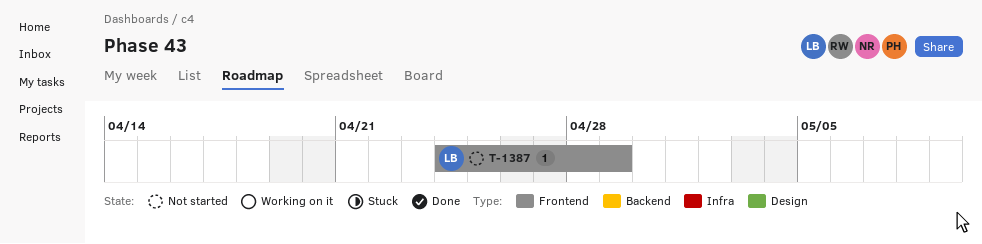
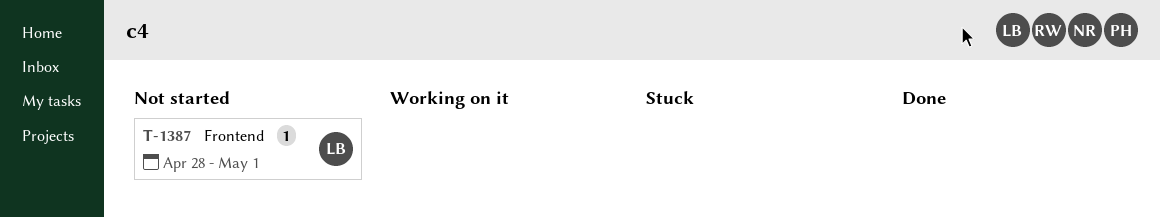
T-1387, start: Apr 24 -> Apr 28
T-1387, due: Apr 29 -> May 1

